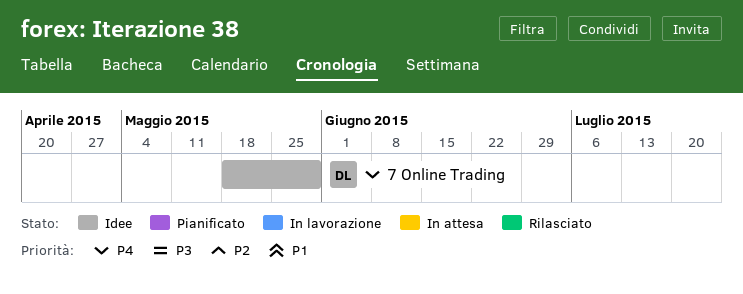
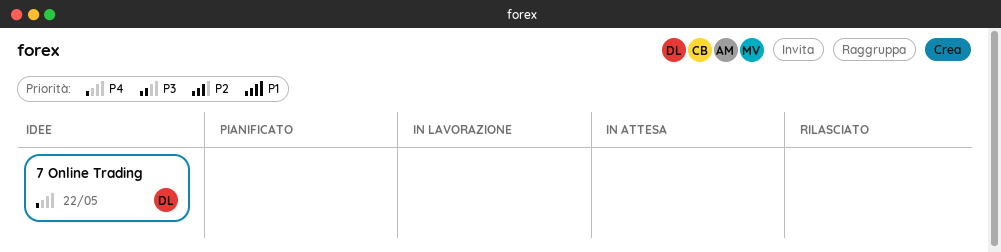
7 Online Trading, due: May 29 -> May 22

